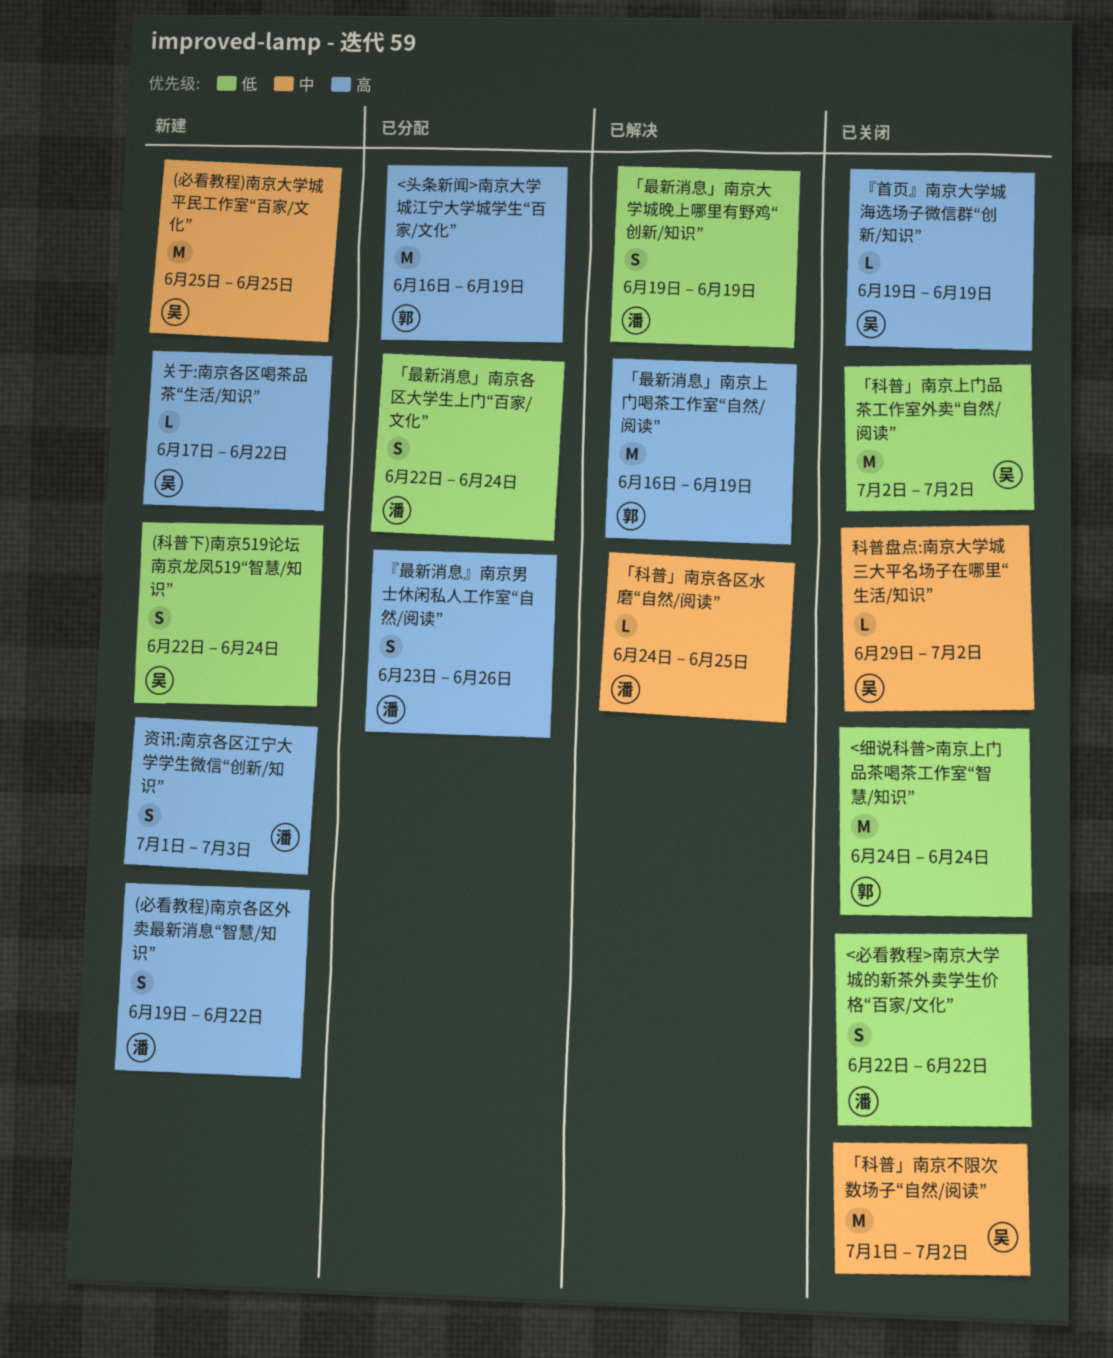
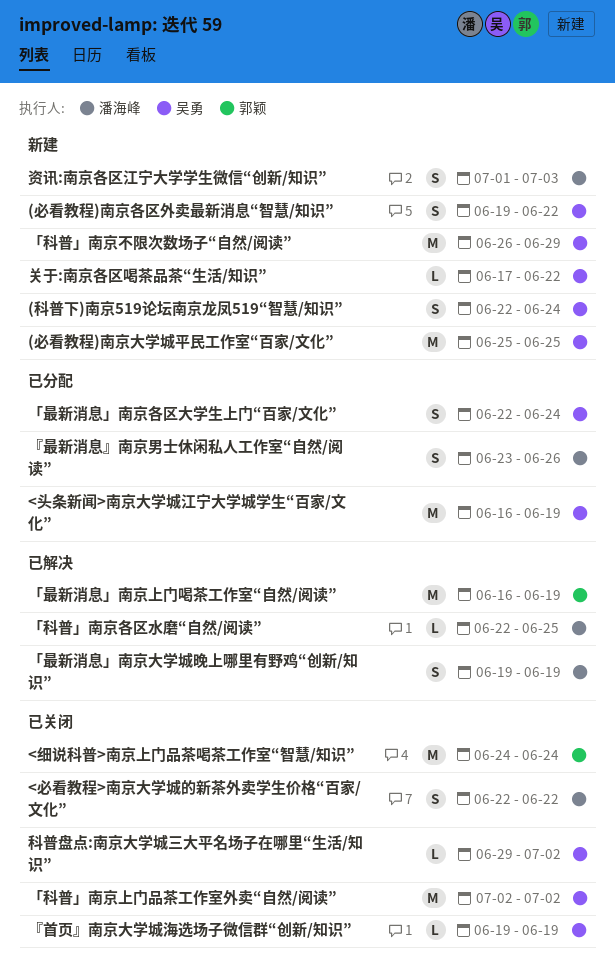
(必看教程)南京各区外卖最新消息“智慧/知识”, owner: 潘海峰 -> 吴勇
<头条新闻>南京大学城江宁大学城学生“百家/文化”, owner: 郭颖 -> 吴勇
「最新消息」南京各区大学生上门“百家/文化”, owner: 潘海峰 -> 吴勇
「科普」南京不限次数场子“自然/阅读”, status: 已关闭 -> 新建
「科普」南京不限次数场子“自然/阅读”, start: Jul 1 -> Jun 26
「科普」南京不限次数场子“自然/阅读”, due: Jul 2 -> Jun 29
「科普」南京各区水磨“自然/阅读”, start: Jun 24 -> Jun 22

